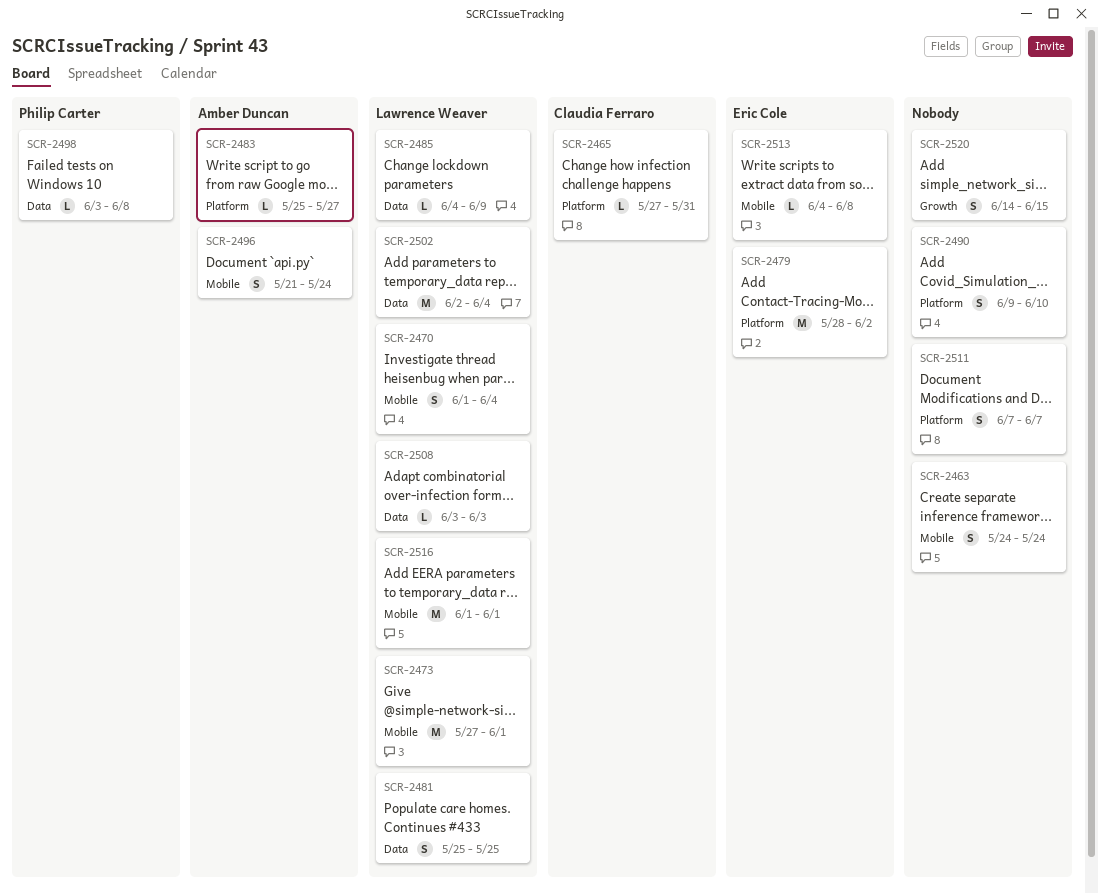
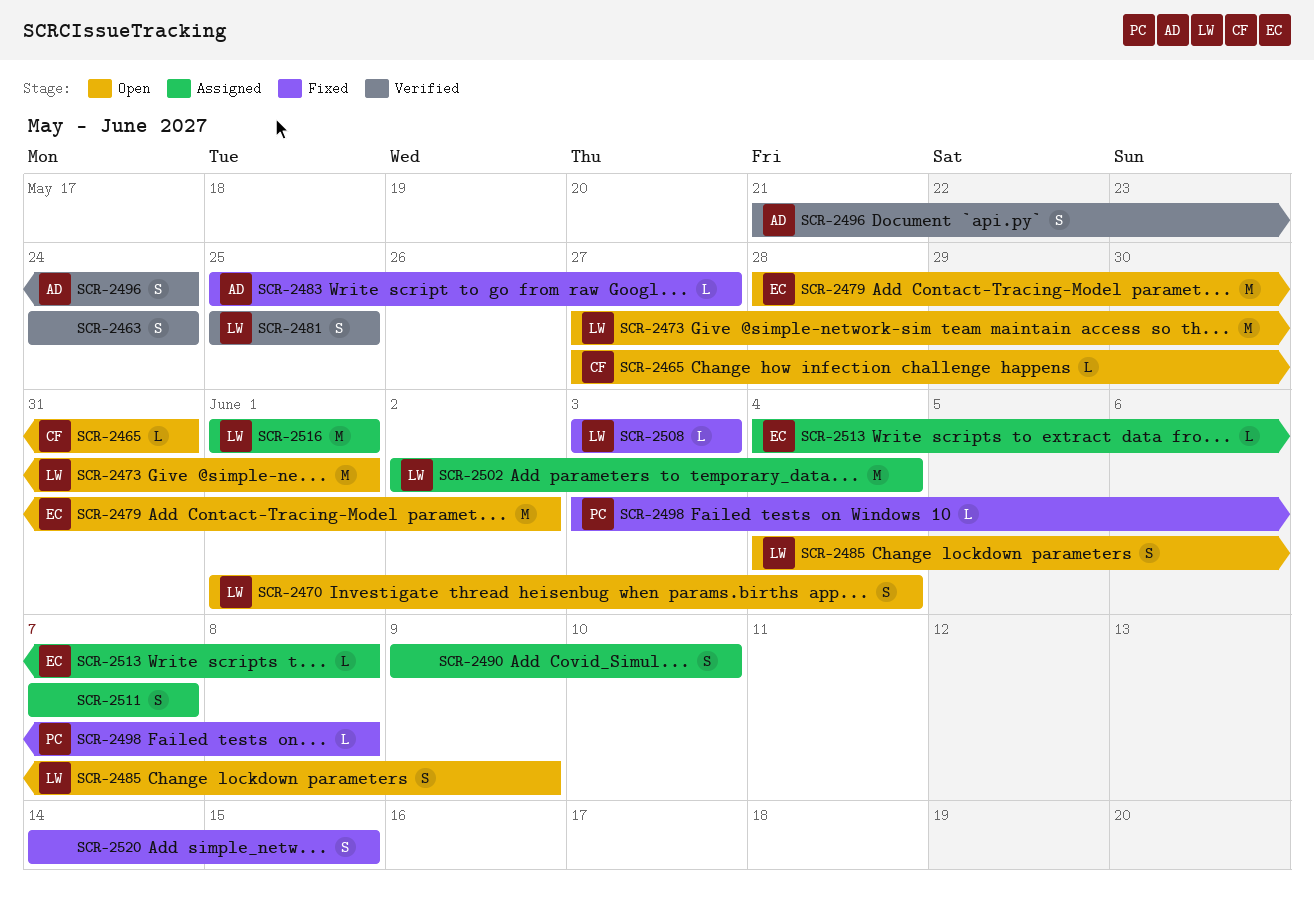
SCR-2485, estimate: L -> S

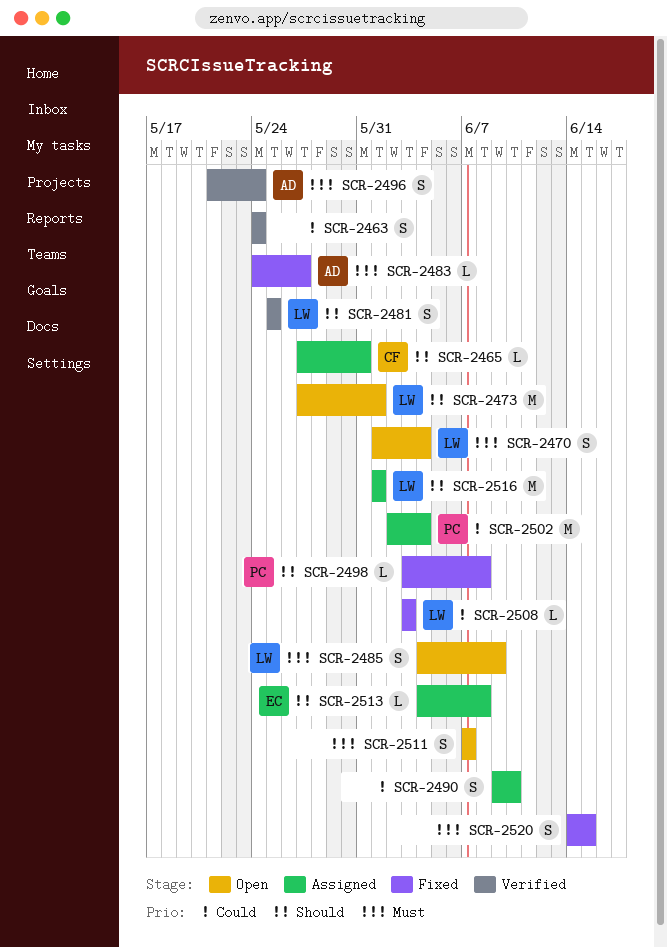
SCR-2465, status: Open -> Assigned
SCR-2479: present -> none
SCR-2483, start: May 25 -> May 24
SCR-2502, owner: LW -> PC
SCR-2511, status: Assigned -> Open

